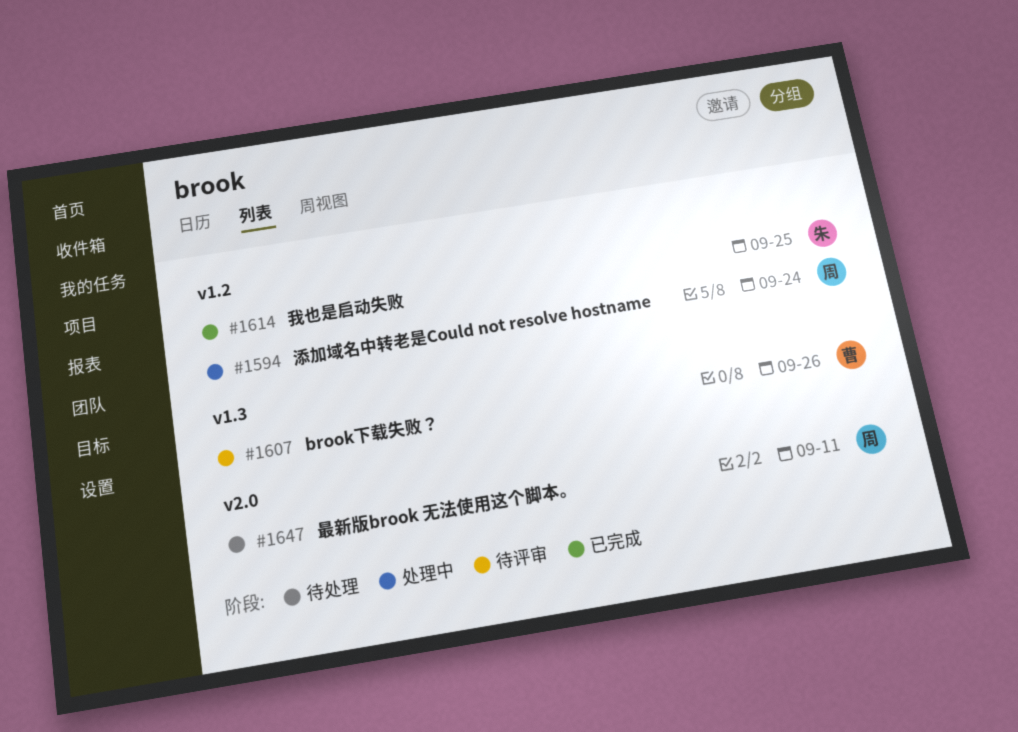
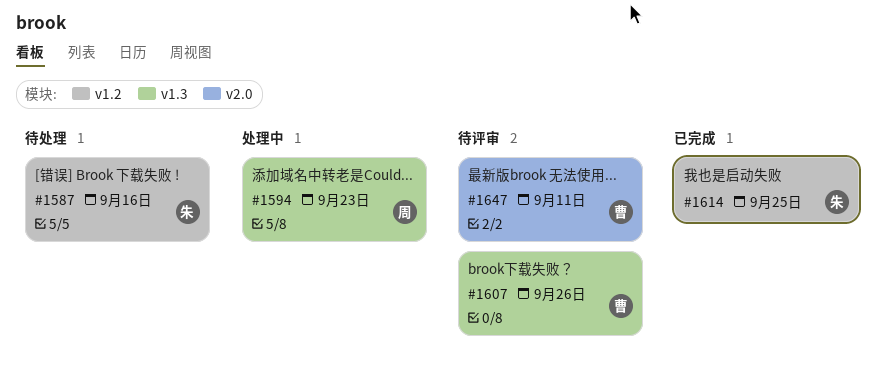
#1587: none -> present
#1594, label: v1.2 -> v1.3
#1594, due: Sep 24 -> Sep 23
#1647, status: 待处理 -> 待评审
#1647, owner: 周 -> 曹

